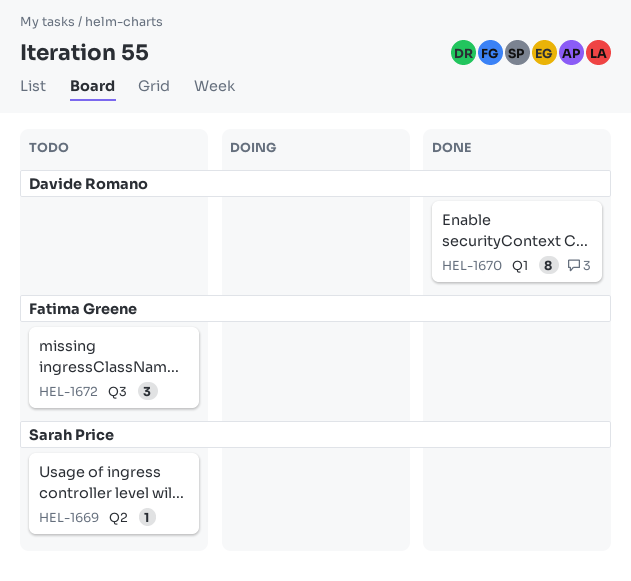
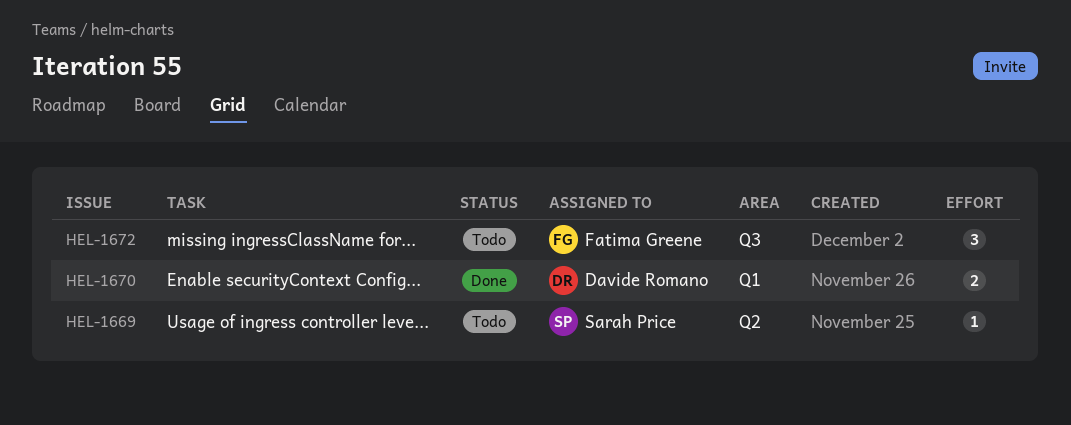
HEL-1670, estimate: 8 -> 2

